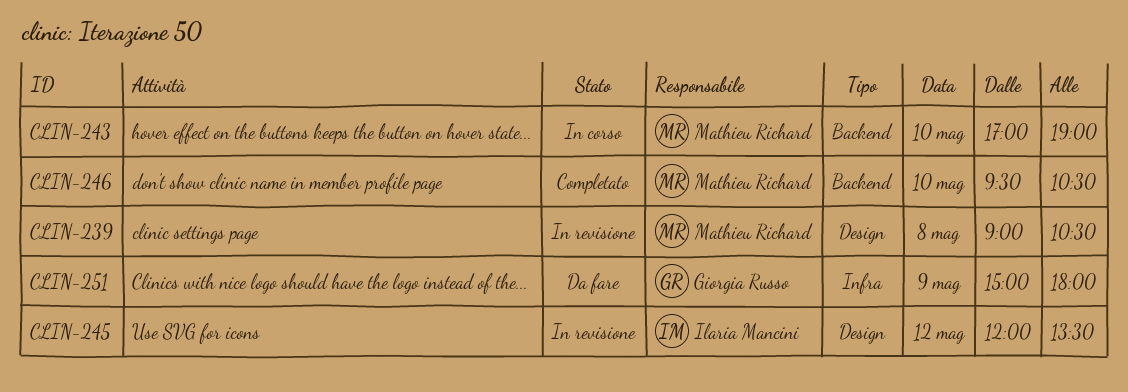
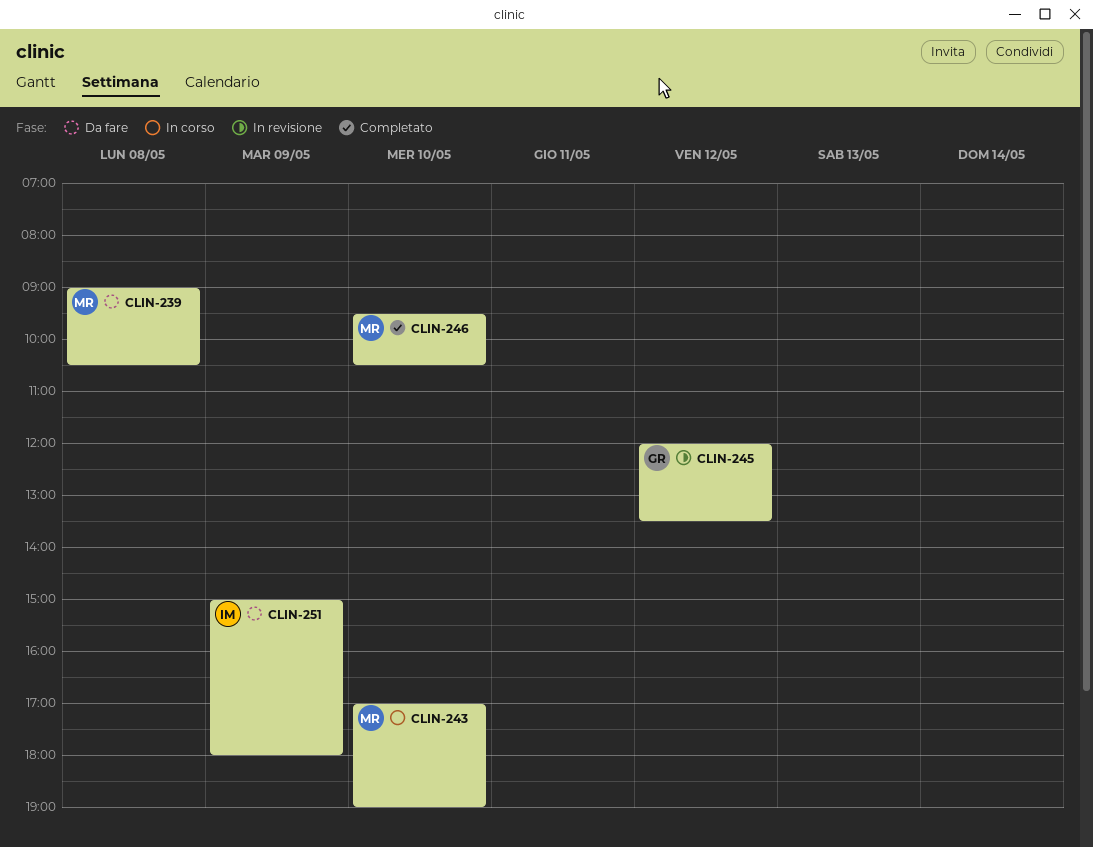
CLIN-239, status: In revisione -> Da fare
CLIN-245, owner: Ilaria Mancini -> Giorgia Russo
CLIN-251, owner: Giorgia Russo -> Ilaria Mancini

